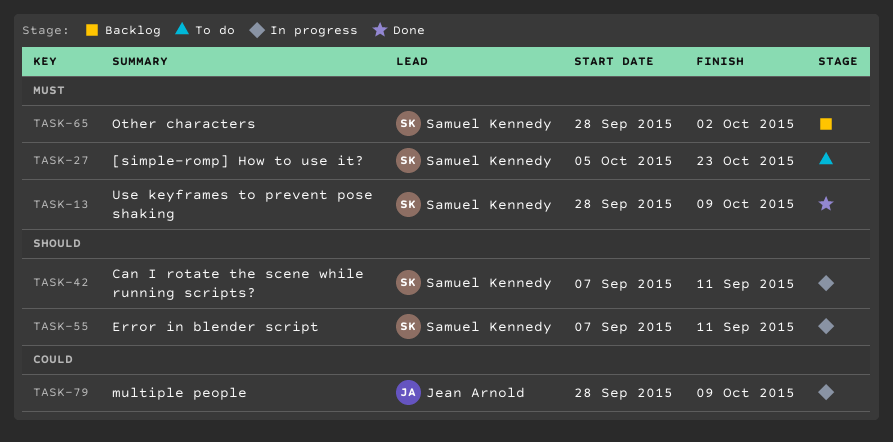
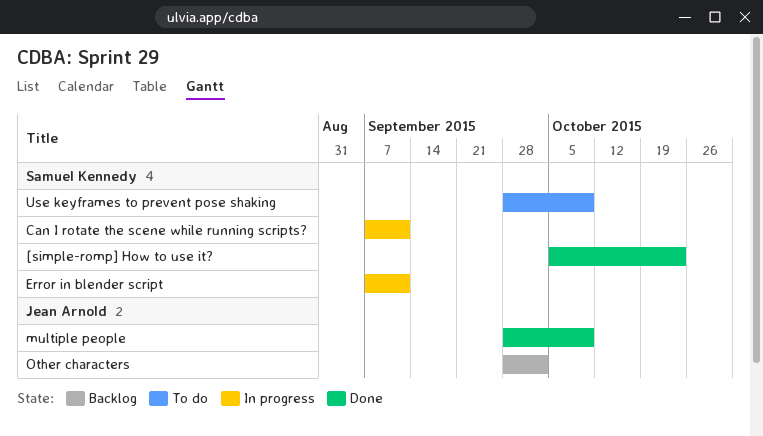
[simple-romp] How to use it?, status: To do -> Done
multiple people, status: In progress -> Done
Other characters, owner: Samuel Kennedy -> Jean Arnold
Use keyframes to prevent pose shaking, status: Done -> To do

